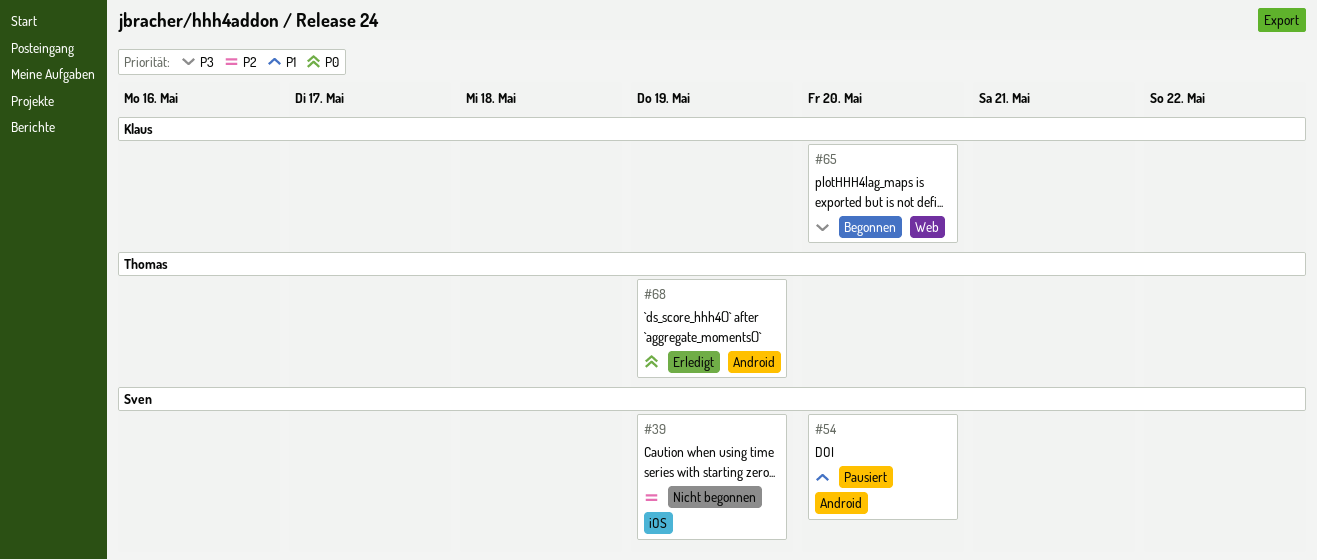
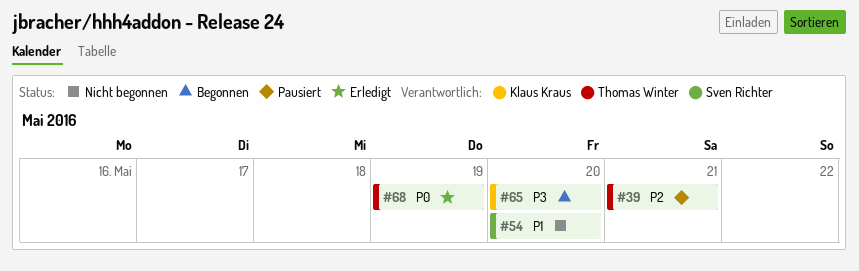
#39, status: Nicht begonnen -> Pausiert
#39, owner: Sven Richter -> Thomas Winter
#39, due: May 19 -> May 21
#54, status: Pausiert -> Nicht begonnen

